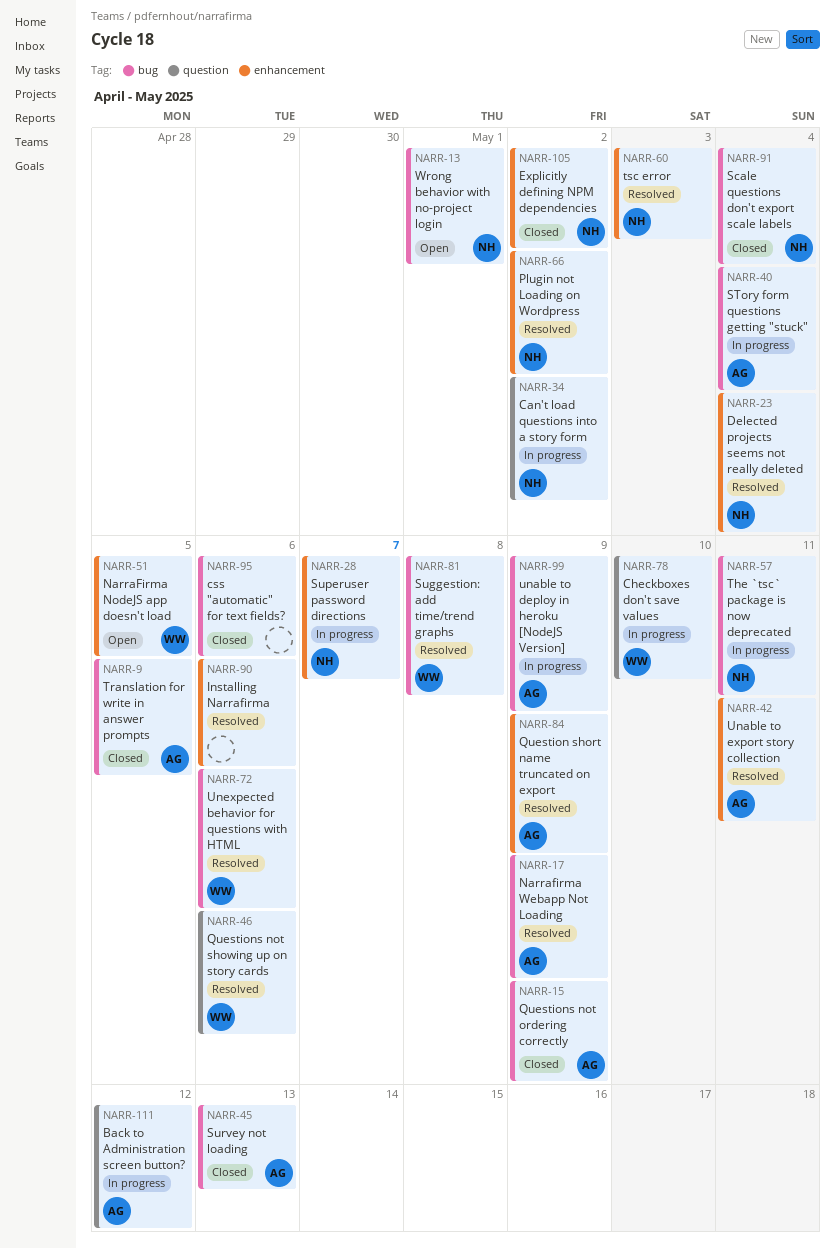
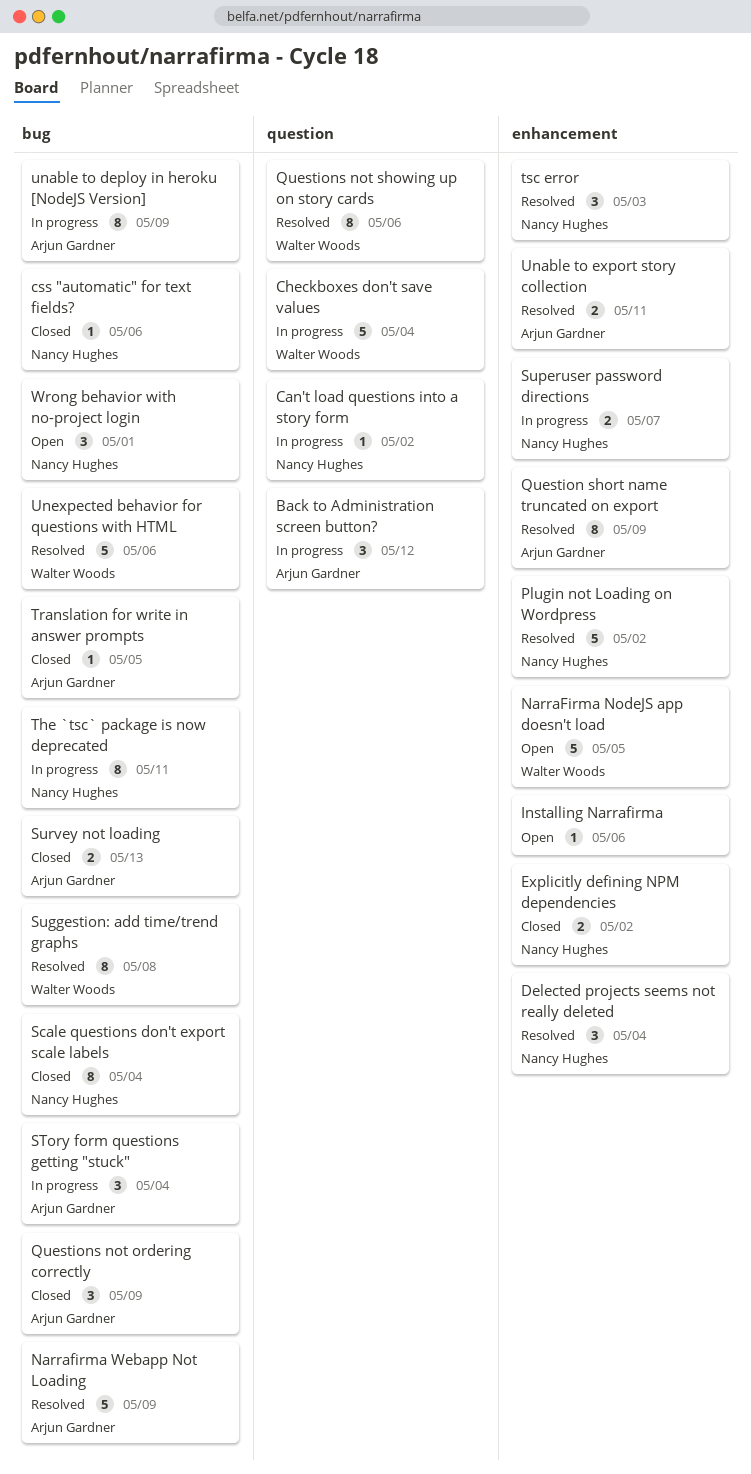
Checkboxes don't save values, due: May 10 -> May 4
css "automatic" for text fields?, owner: none -> Nancy Hughes
Installing Narrafirma, status: Resolved -> Open

